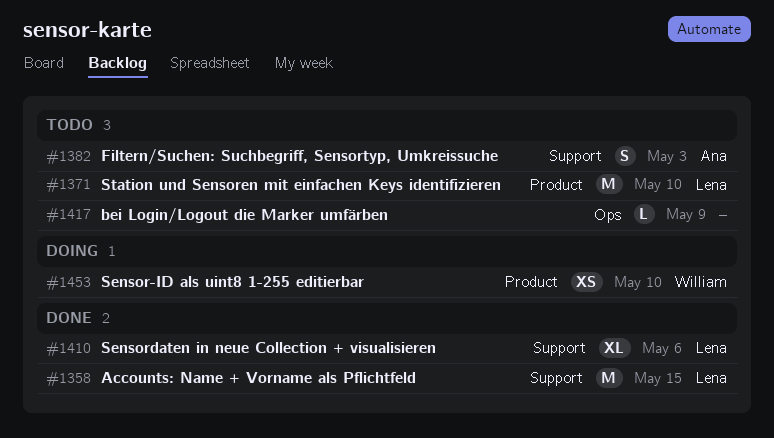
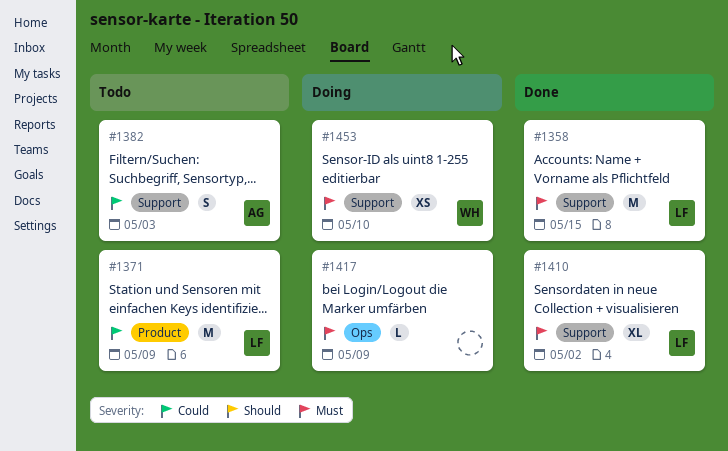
#1371, due: May 10 -> May 9
#1410, due: May 6 -> May 2
#1417, status: Todo -> Doing
#1453, label: Product -> Support

